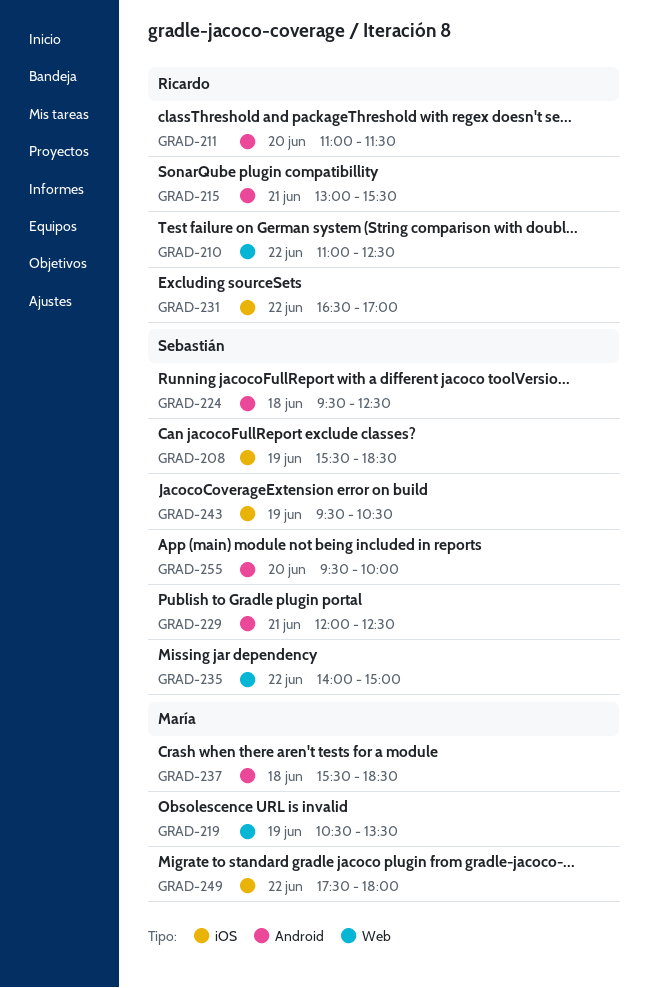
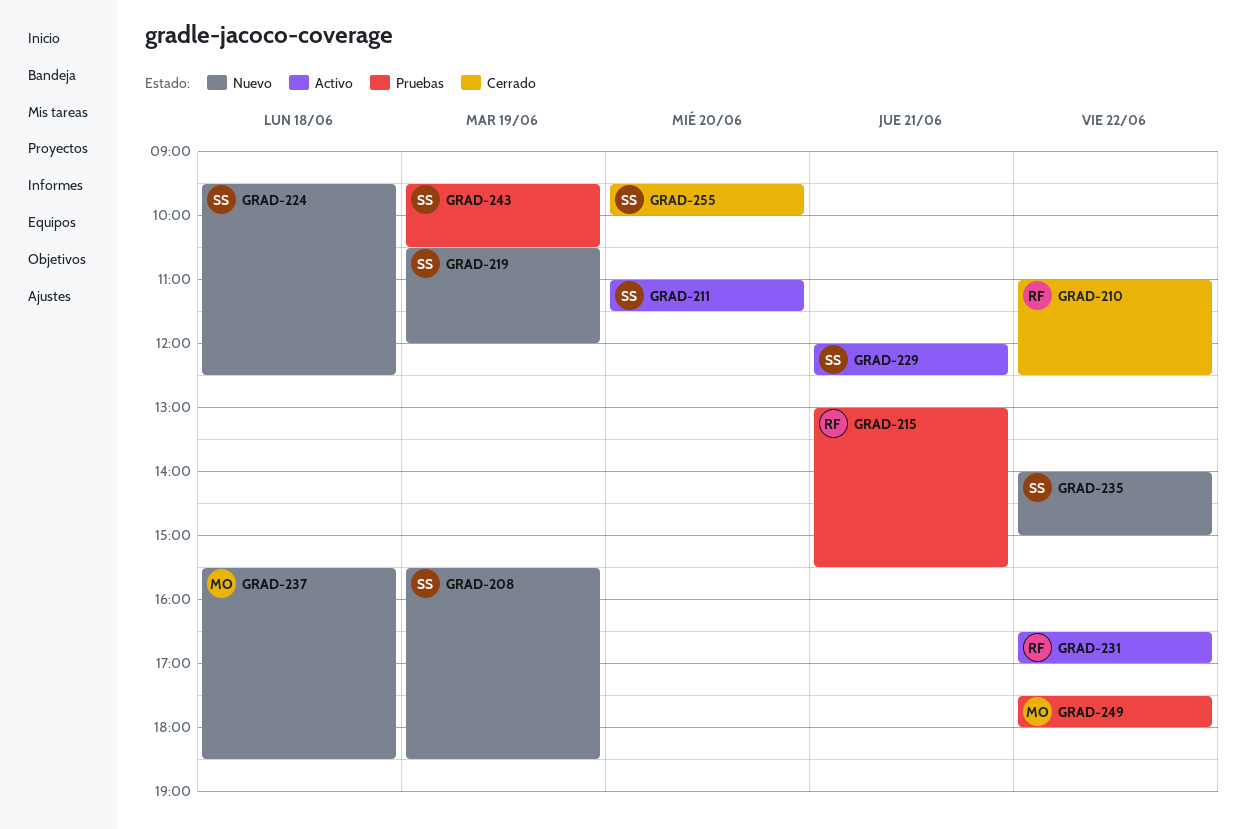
GRAD-211, owner: Ricardo -> Sebastián
GRAD-219, owner: María -> Sebastián
GRAD-219, ends: 13:30 -> 12:00

